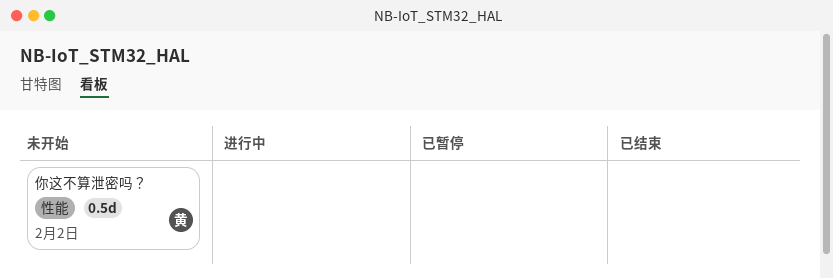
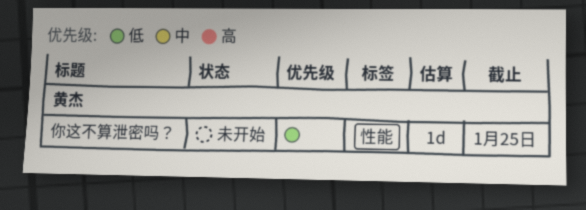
你这不算泄密吗？, estimate: 0.5d -> 1d
你这不算泄密吗？, due: Feb 2 -> Jan 25

